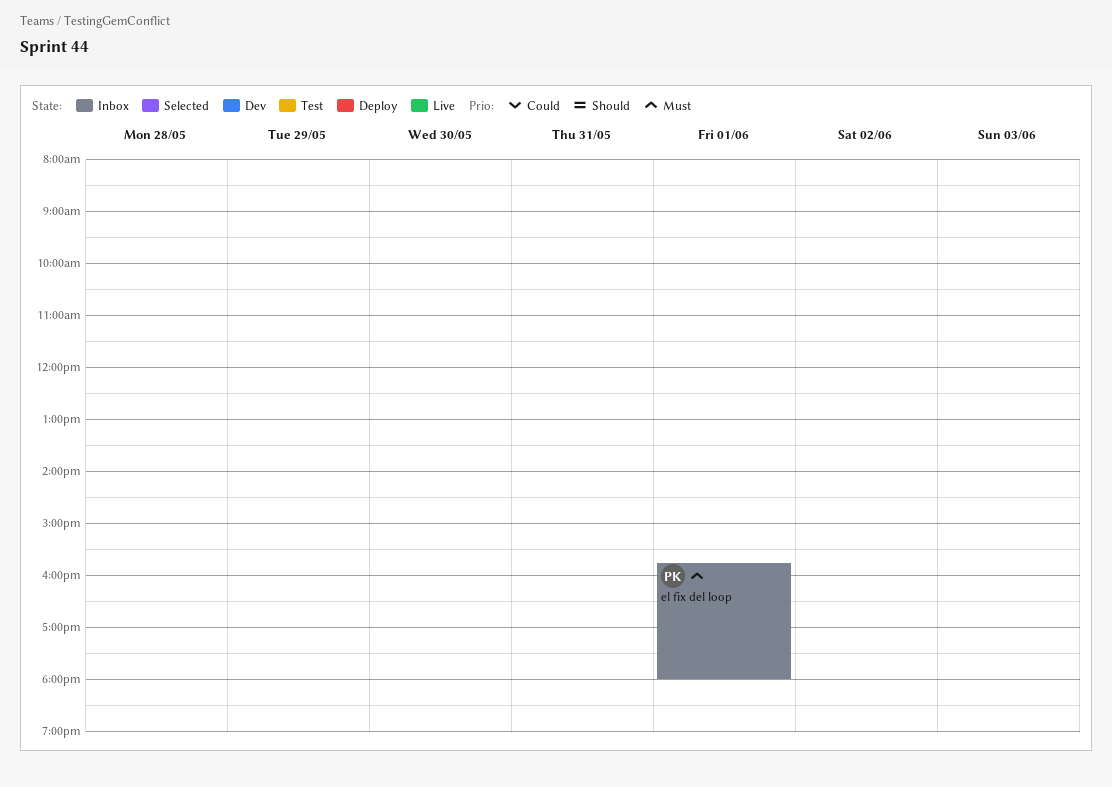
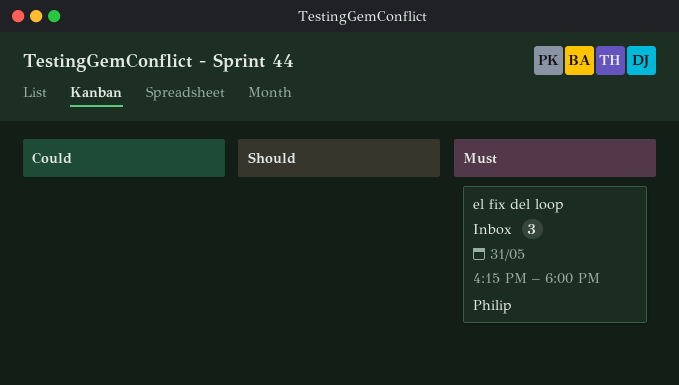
el fix del loop, day: Jun 1 -> May 31
el fix del loop, begins: 15:45 -> 16:15

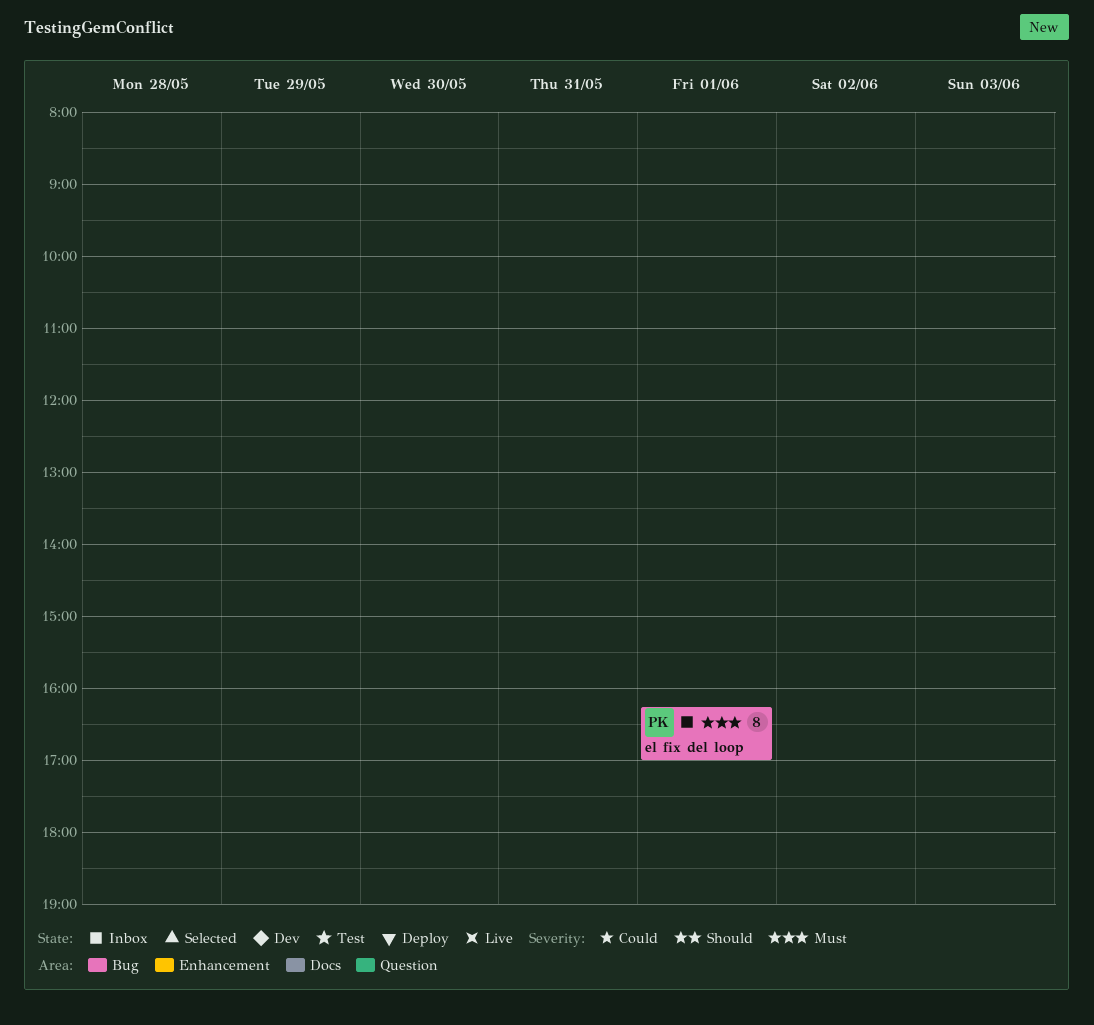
el fix del loop, estimate: 3 -> 8
el fix del loop, day: May 31 -> Jun 1
el fix del loop, ends: 18:00 -> 17:00

